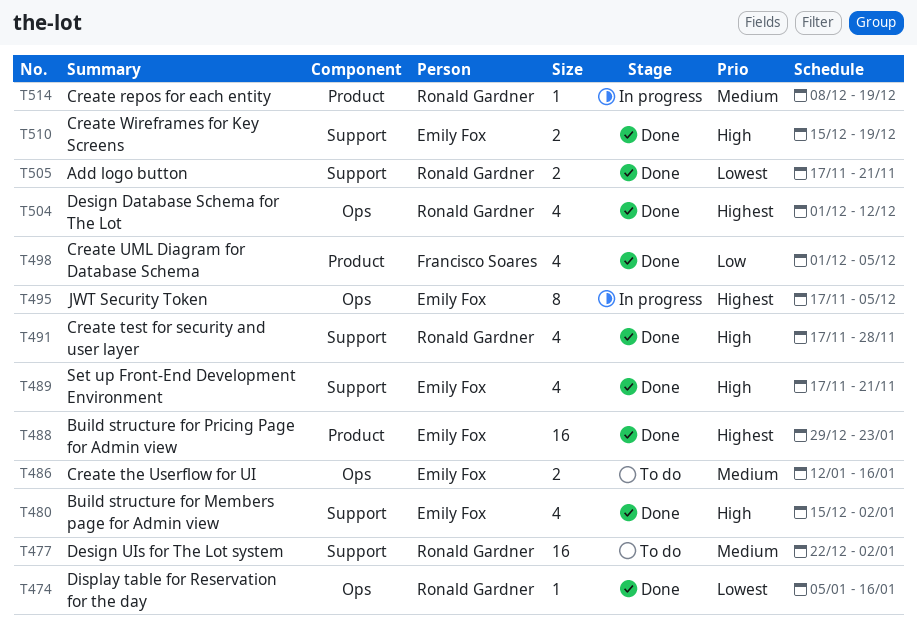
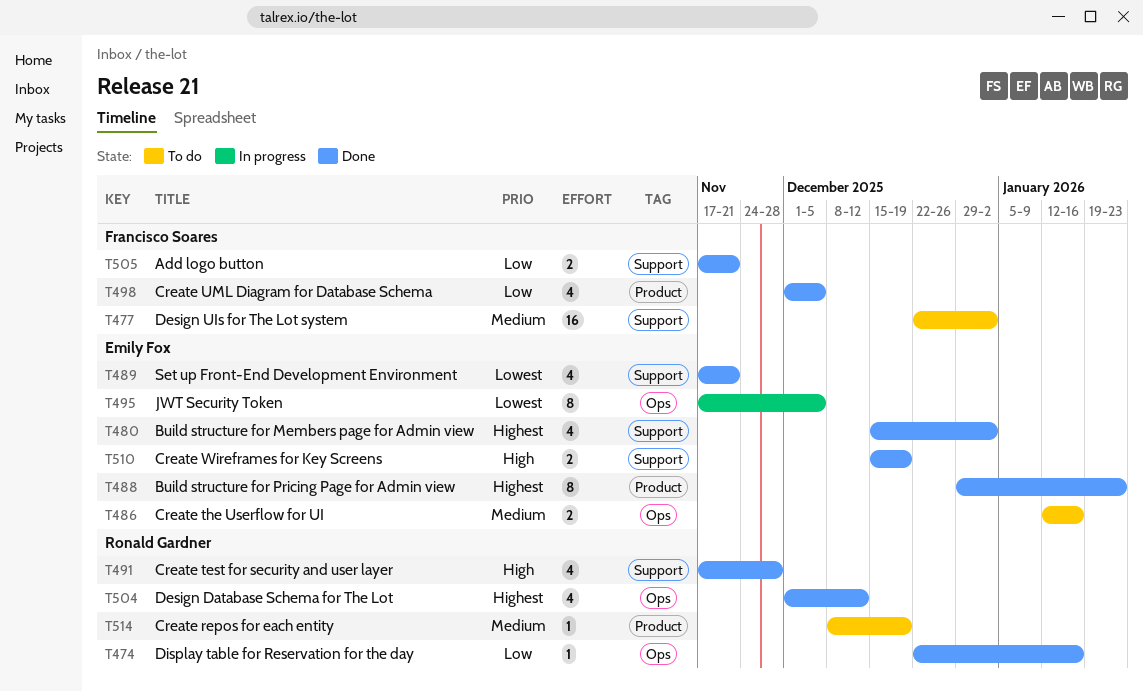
T474, priority: Lowest -> Low
T474, start: Jan 5 -> Dec 22
T477, owner: Ronald Gardner -> Francisco Soares
T480, priority: High -> Highest
T488, estimate: 16 -> 8
T489, priority: High -> Lowest
T495, priority: Highest -> Lowest
T505, owner: Ronald Gardner -> Francisco Soares
T505, priority: Lowest -> Low
T514, status: In progress -> To do

